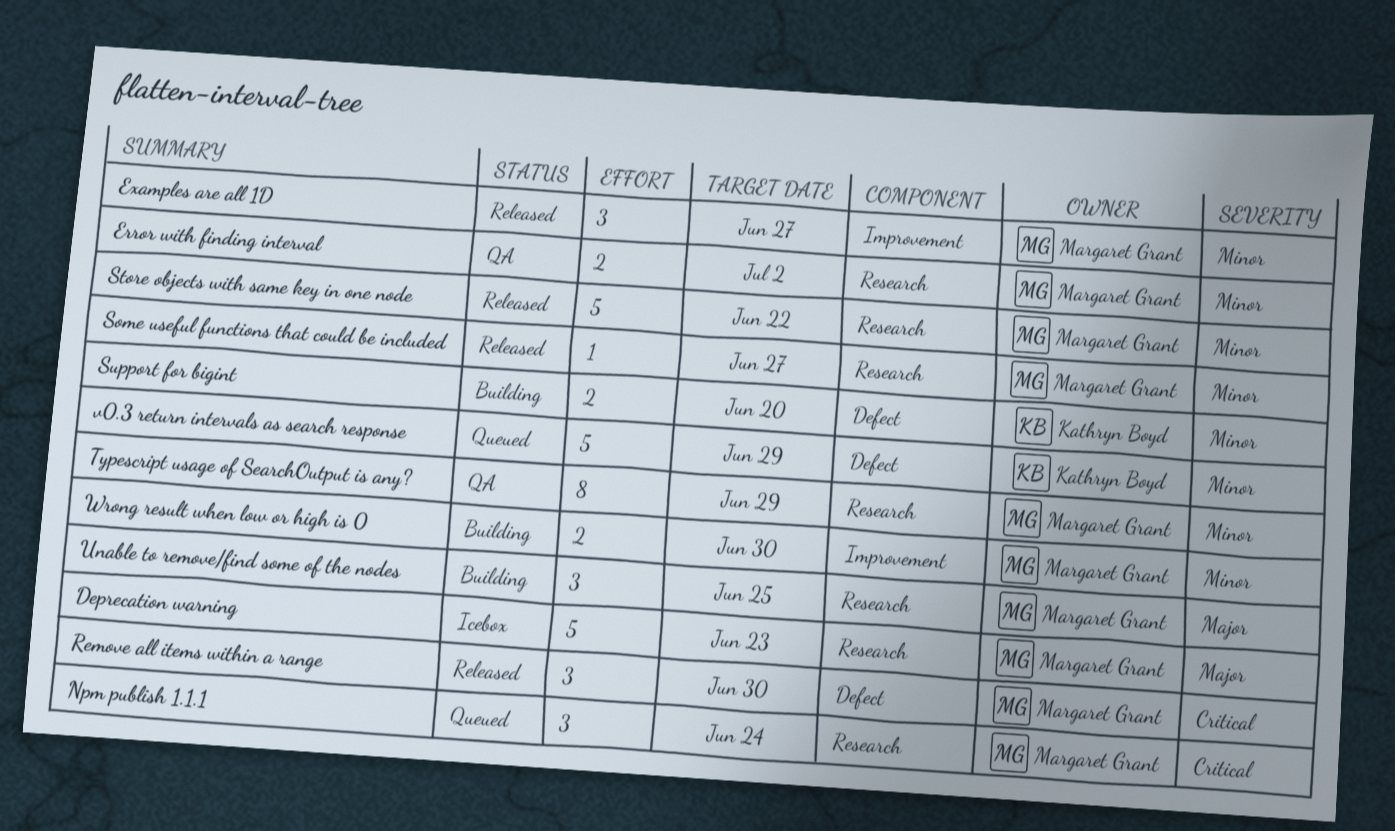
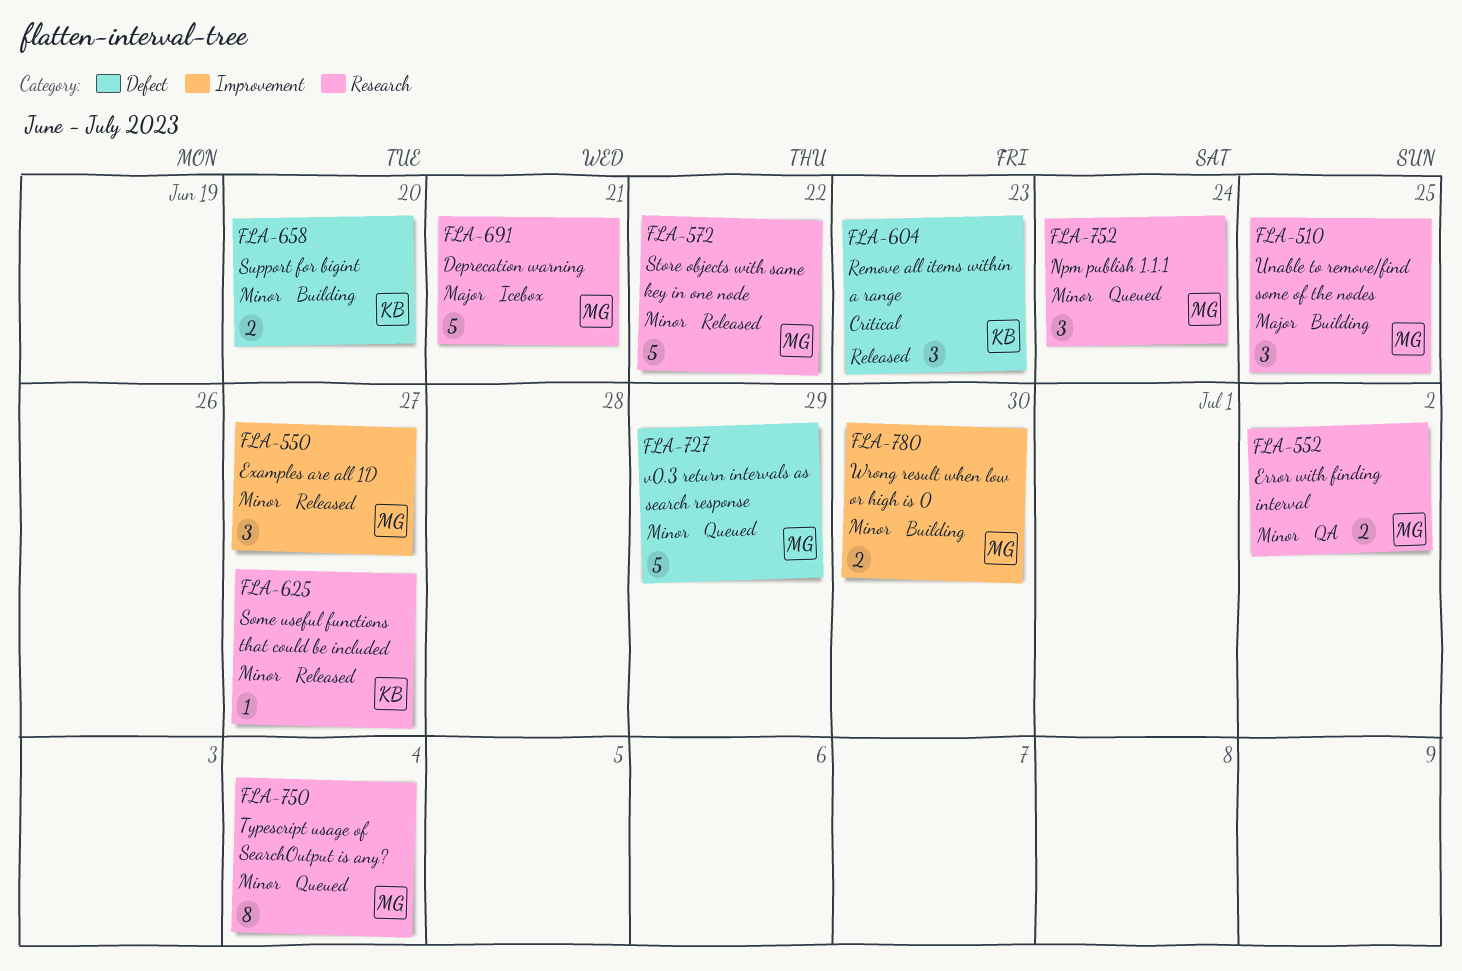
Deprecation warning, due: Jun 23 -> Jun 21
Npm publish 1.1.1, priority: Critical -> Minor
Remove all items within a range, owner: Margaret Grant -> Kathryn Boyd
Remove all items within a range, due: Jun 30 -> Jun 23
Some useful functions that could be included, owner: Margaret Grant -> Kathryn Boyd
Typescript usage of SearchOutput is any?, status: QA -> Queued
Typescript usage of SearchOutput is any?, due: Jun 29 -> Jul 4
v0.3 return intervals as search response, owner: Kathryn Boyd -> Margaret Grant

